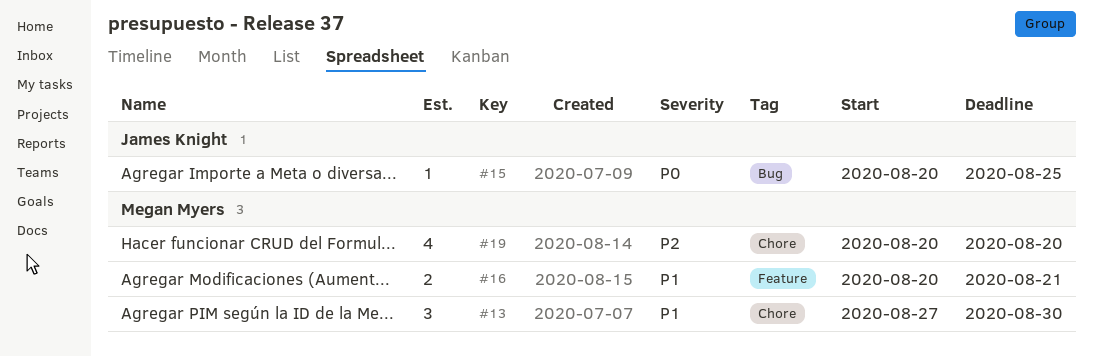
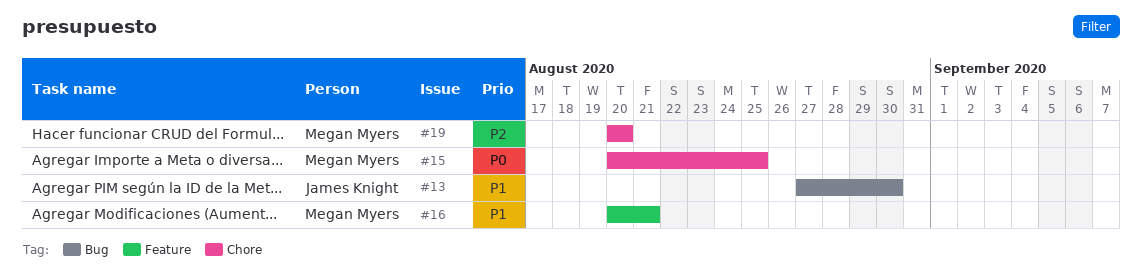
#13, owner: Megan Myers -> James Knight
#13, label: Chore -> Bug
#15, owner: James Knight -> Megan Myers
#15, label: Bug -> Chore

